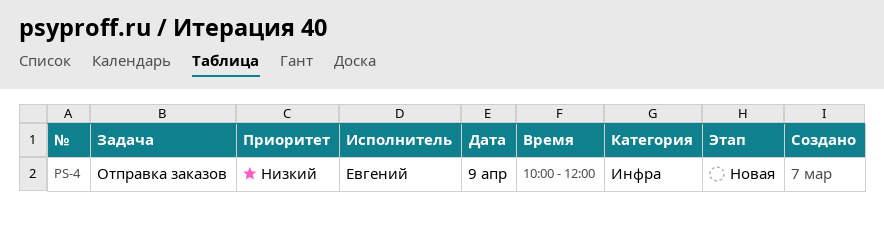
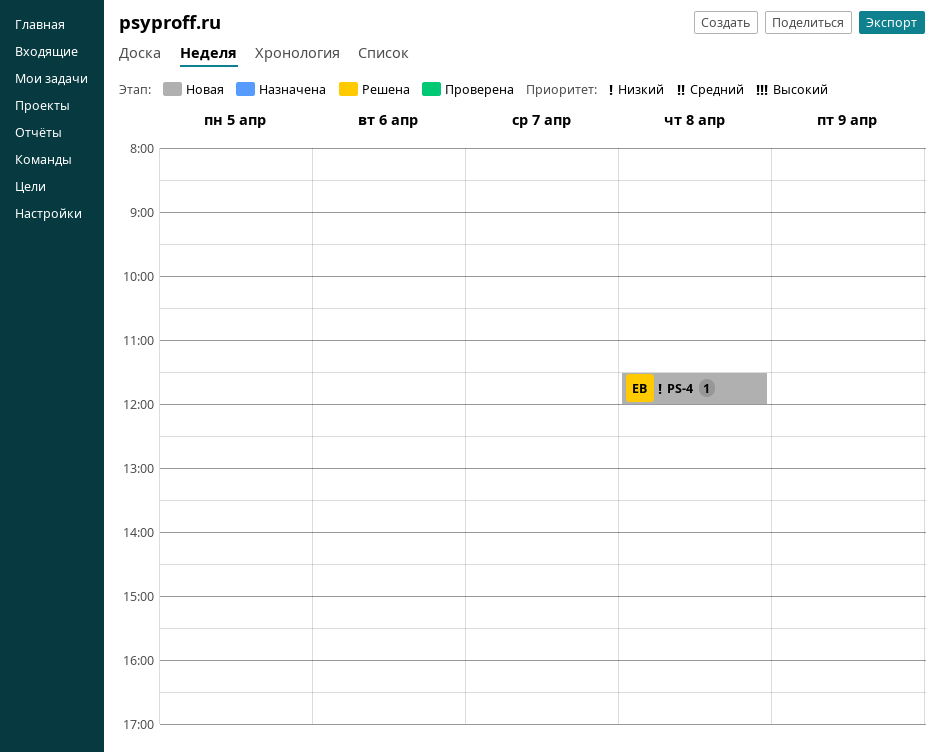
PS-4, day: Apr 9 -> Apr 8
PS-4, begins: 10:00 -> 11:30

